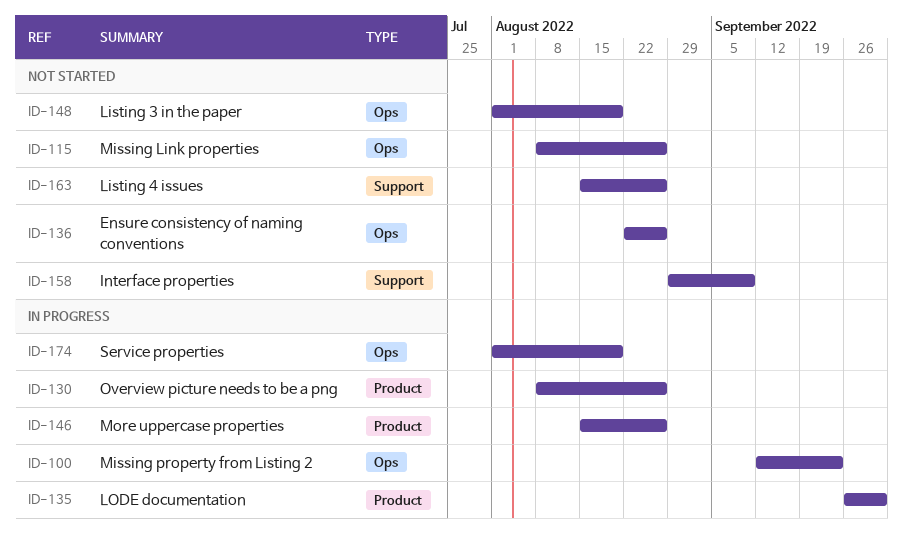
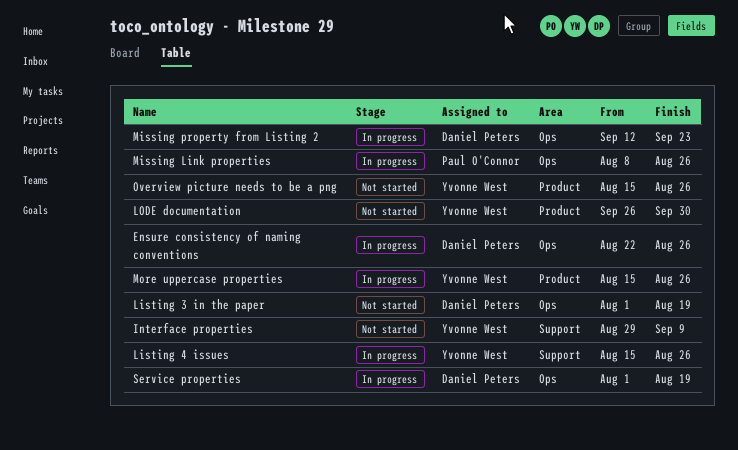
Ensure consistency of naming conventions, status: Not started -> In progress
Listing 4 issues, status: Not started -> In progress
LODE documentation, status: In progress -> Not started
Missing Link properties, status: Not started -> In progress
Overview picture needs to be a png, status: In progress -> Not started
Overview picture needs to be a png, start: Aug 8 -> Aug 15

